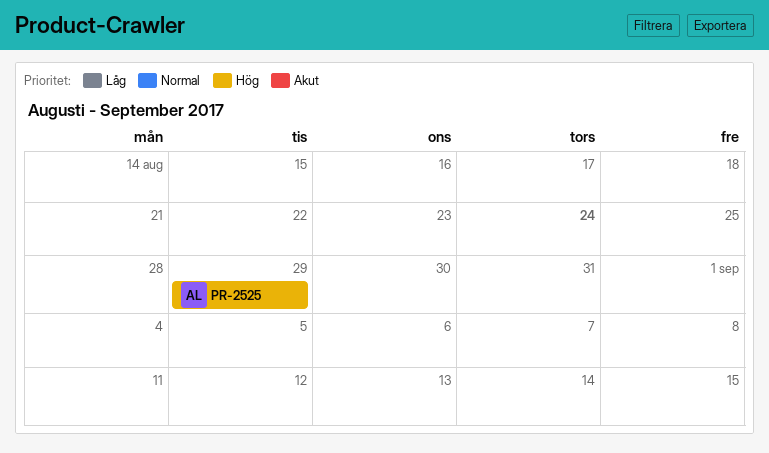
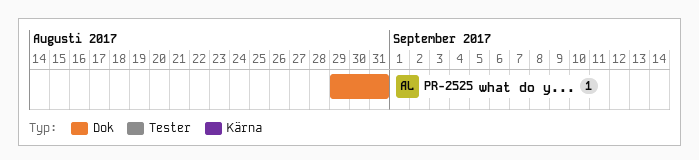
PR-2525, due: Aug 29 -> Aug 31

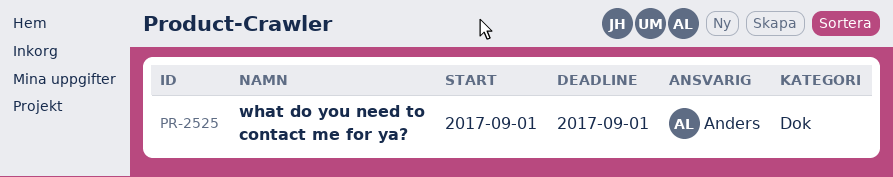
PR-2525, start: Aug 29 -> Sep 1
PR-2525, due: Aug 31 -> Sep 1

